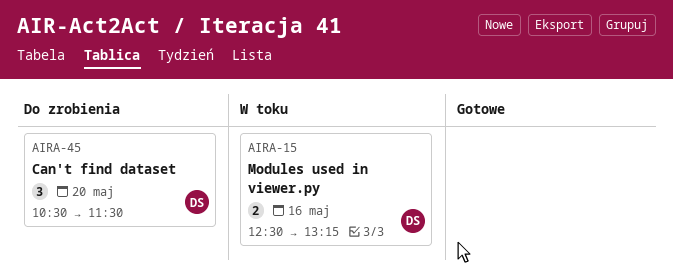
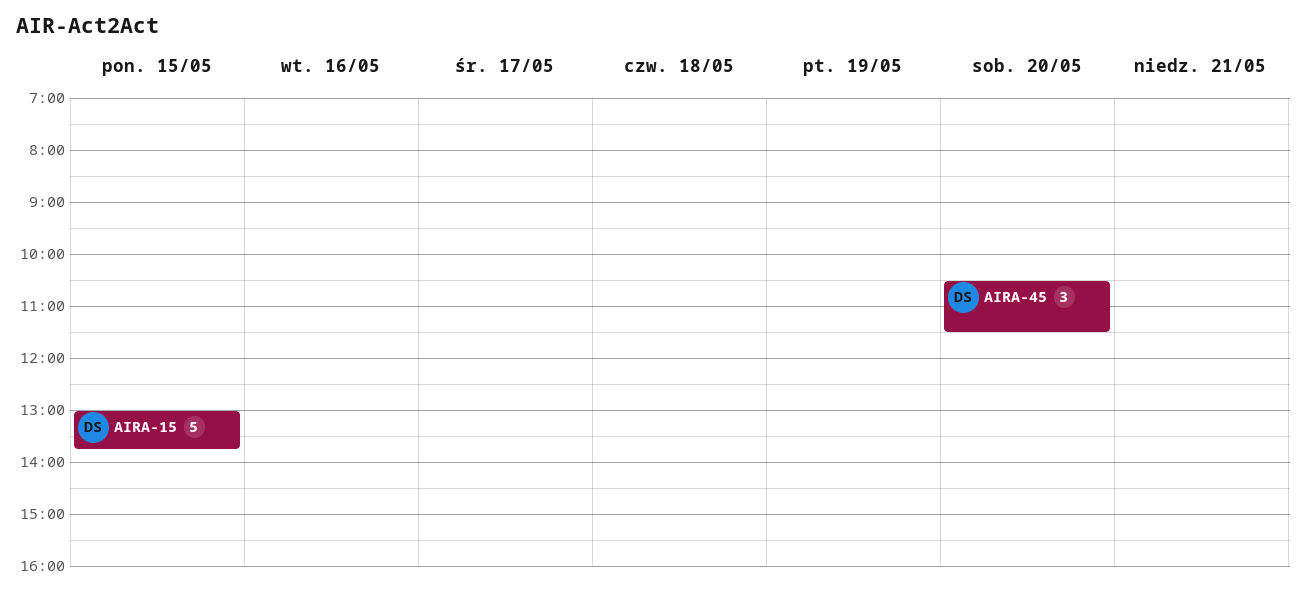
AIRA-15, estimate: 2 -> 5
AIRA-15, day: May 16 -> May 15
AIRA-15, begins: 12:30 -> 13:00
AIRA-15, ends: 13:15 -> 13:45

